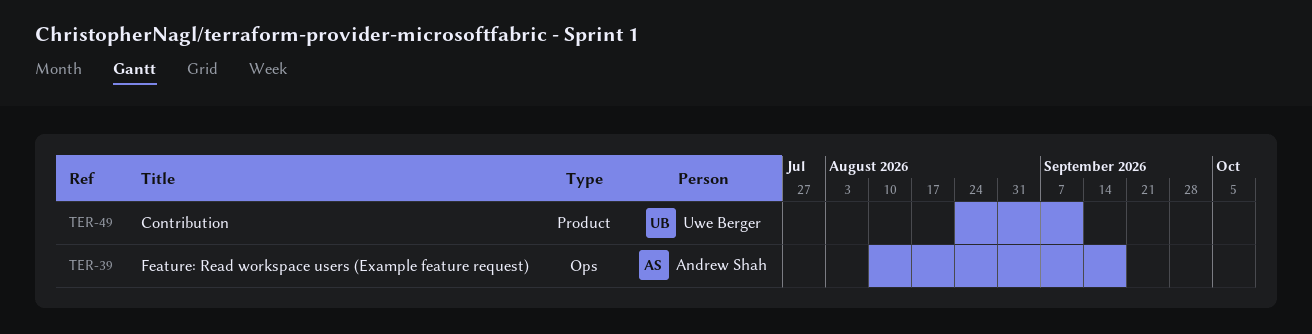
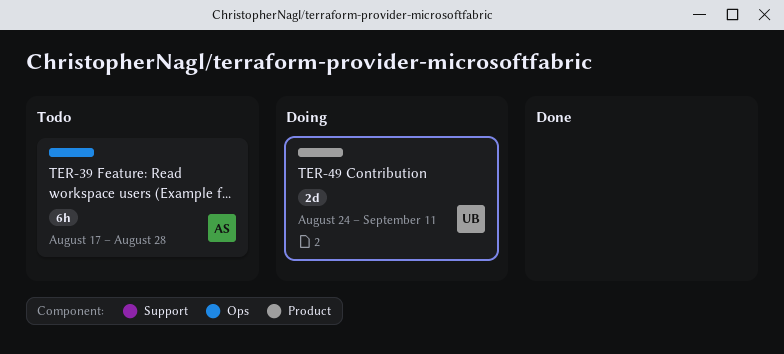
TER-39, start: Aug 10 -> Aug 17
TER-39, due: Sep 18 -> Aug 28

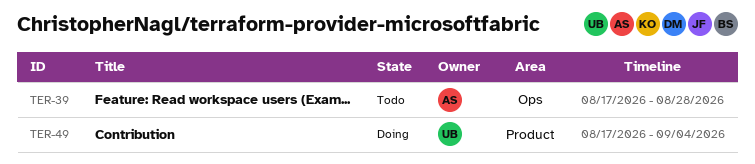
TER-49, start: Aug 24 -> Aug 17
TER-49, due: Sep 11 -> Sep 4

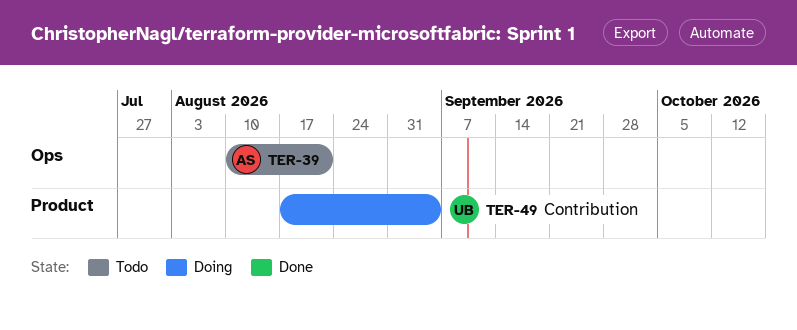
TER-39, start: Aug 17 -> Aug 10
TER-39, due: Aug 28 -> Aug 21

